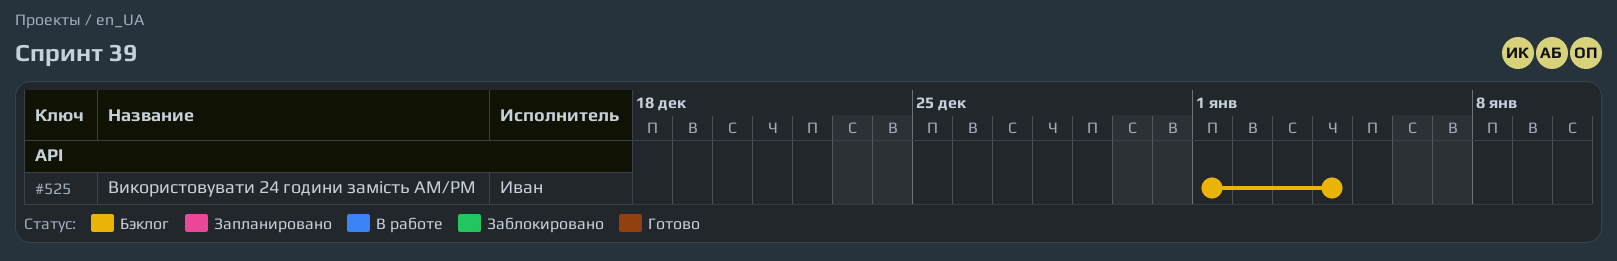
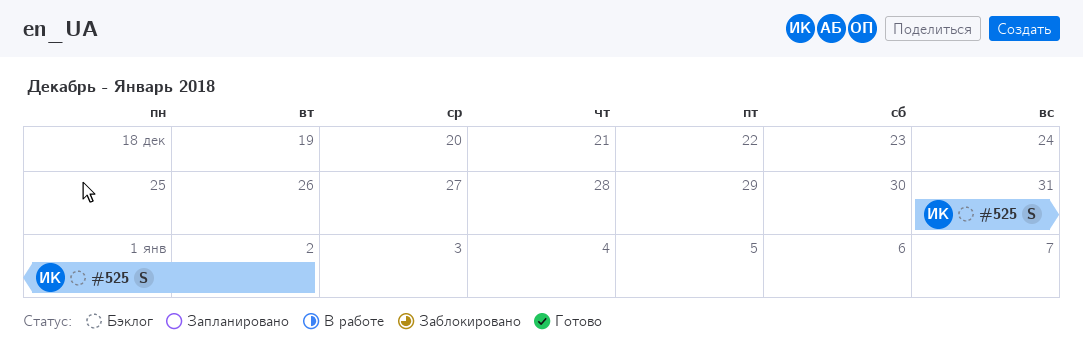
#525, start: Jan 1 -> Dec 31
#525, due: Jan 4 -> Jan 2

